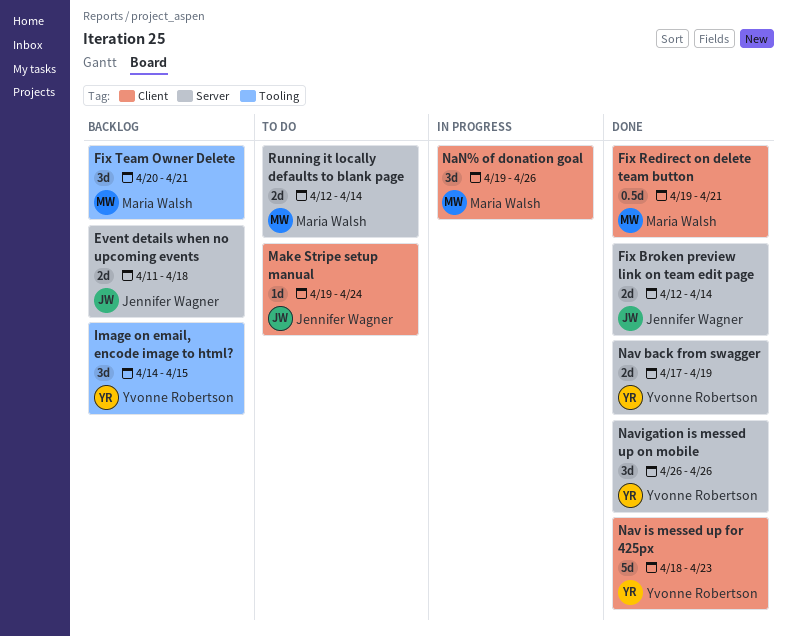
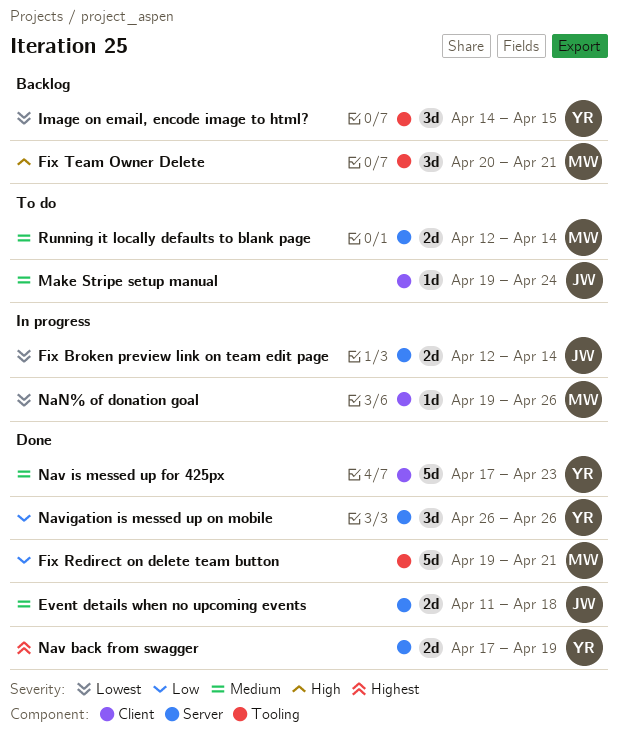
Event details when no upcoming events, status: Backlog -> Done
Fix Broken preview link on team edit page, status: Done -> In progress
Fix Redirect on delete team button, label: Client -> Tooling
Fix Redirect on delete team button, estimate: 0.5d -> 5d
NaN% of donation goal, estimate: 3d -> 1d
Nav is messed up for 425px, start: Apr 18 -> Apr 17

